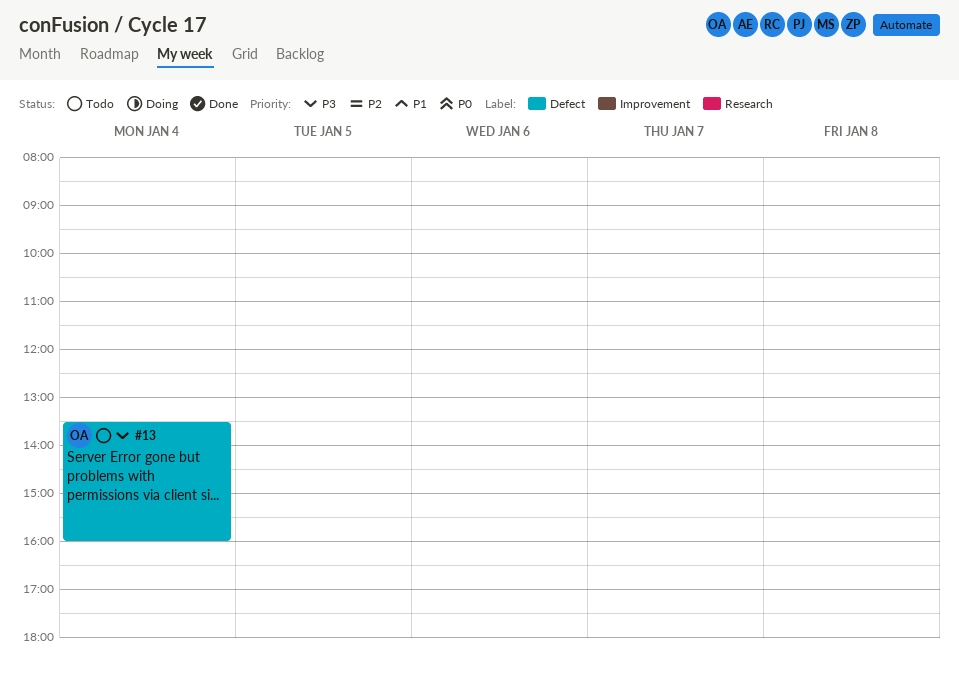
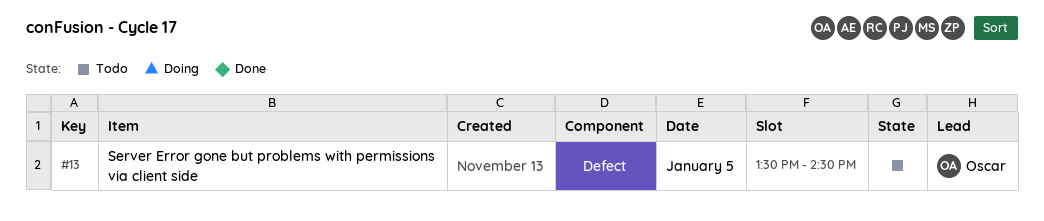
#13, day: Jan 4 -> Jan 5
#13, ends: 16:00 -> 14:30

